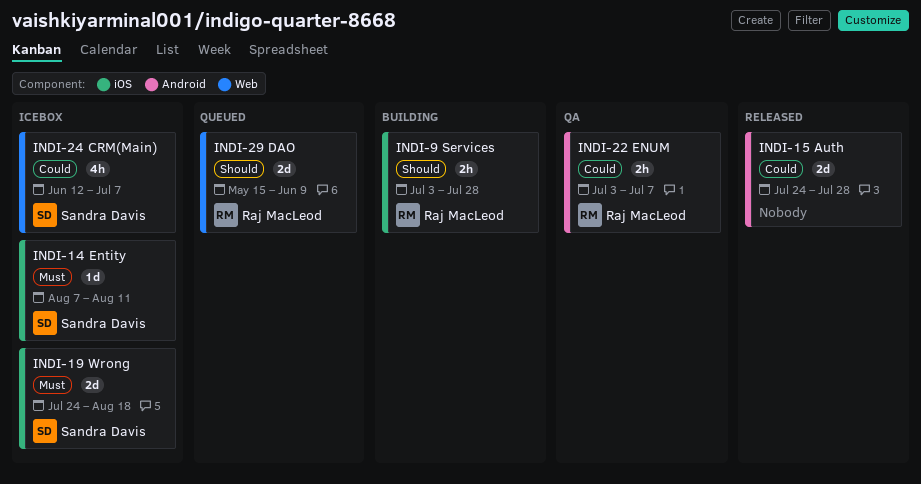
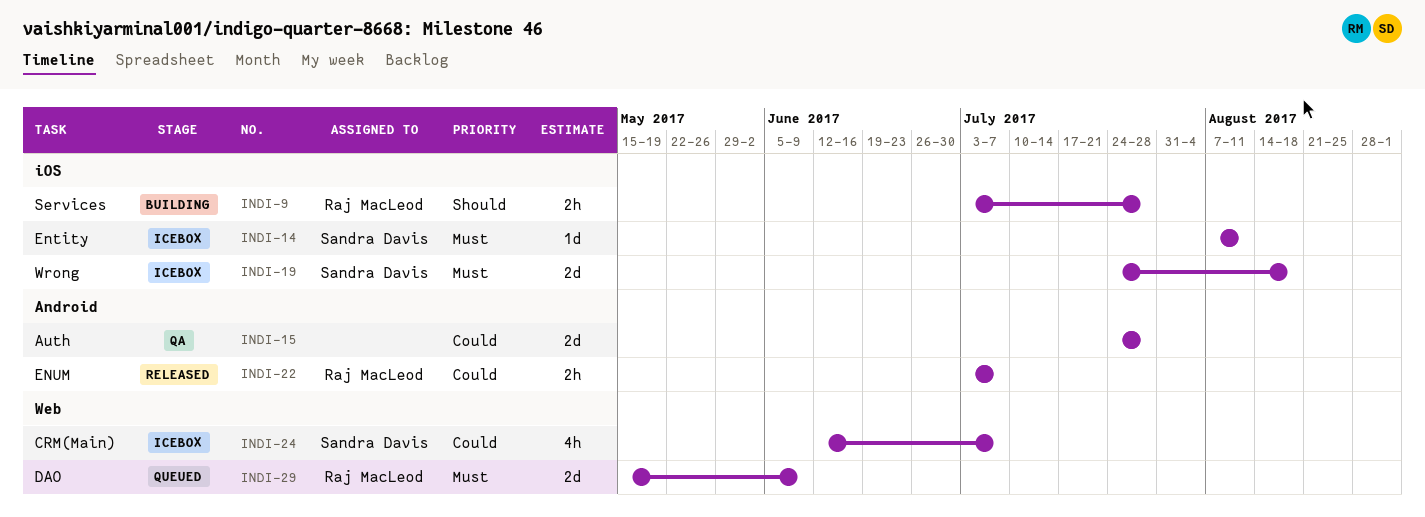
INDI-15, status: Released -> QA
INDI-22, status: QA -> Released
INDI-29, priority: Should -> Must

